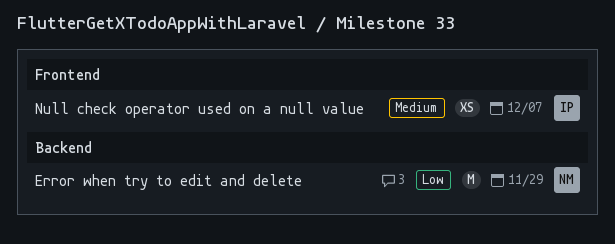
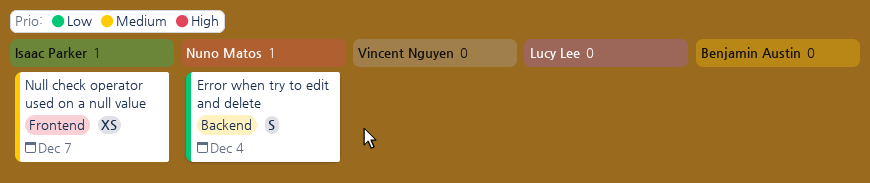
Error when try to edit and delete, estimate: M -> S
Error when try to edit and delete, due: Nov 29 -> Dec 4

